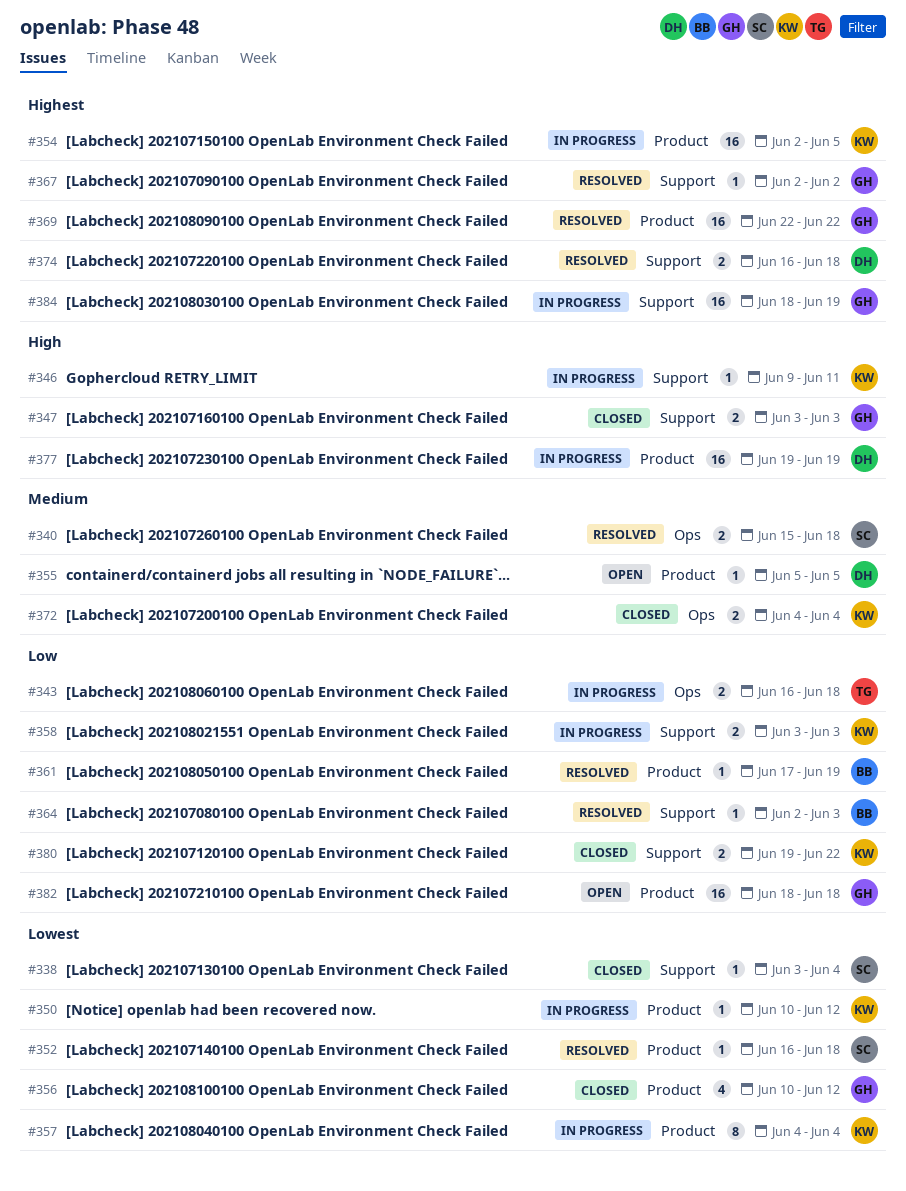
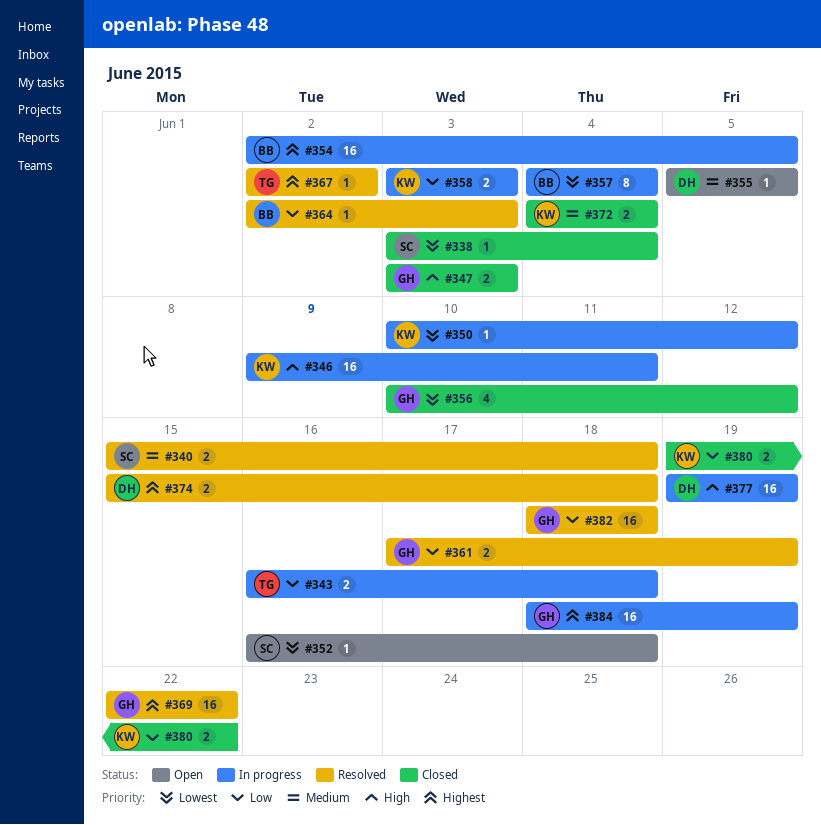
#346, estimate: 1 -> 16
#352, status: Resolved -> Open
#354, owner: KW -> BB
#357, owner: KW -> BB
#361, owner: BB -> GH
#361, estimate: 1 -> 2
#367, owner: GH -> TG
#374, start: Jun 16 -> Jun 15
#382, status: Open -> Resolved

